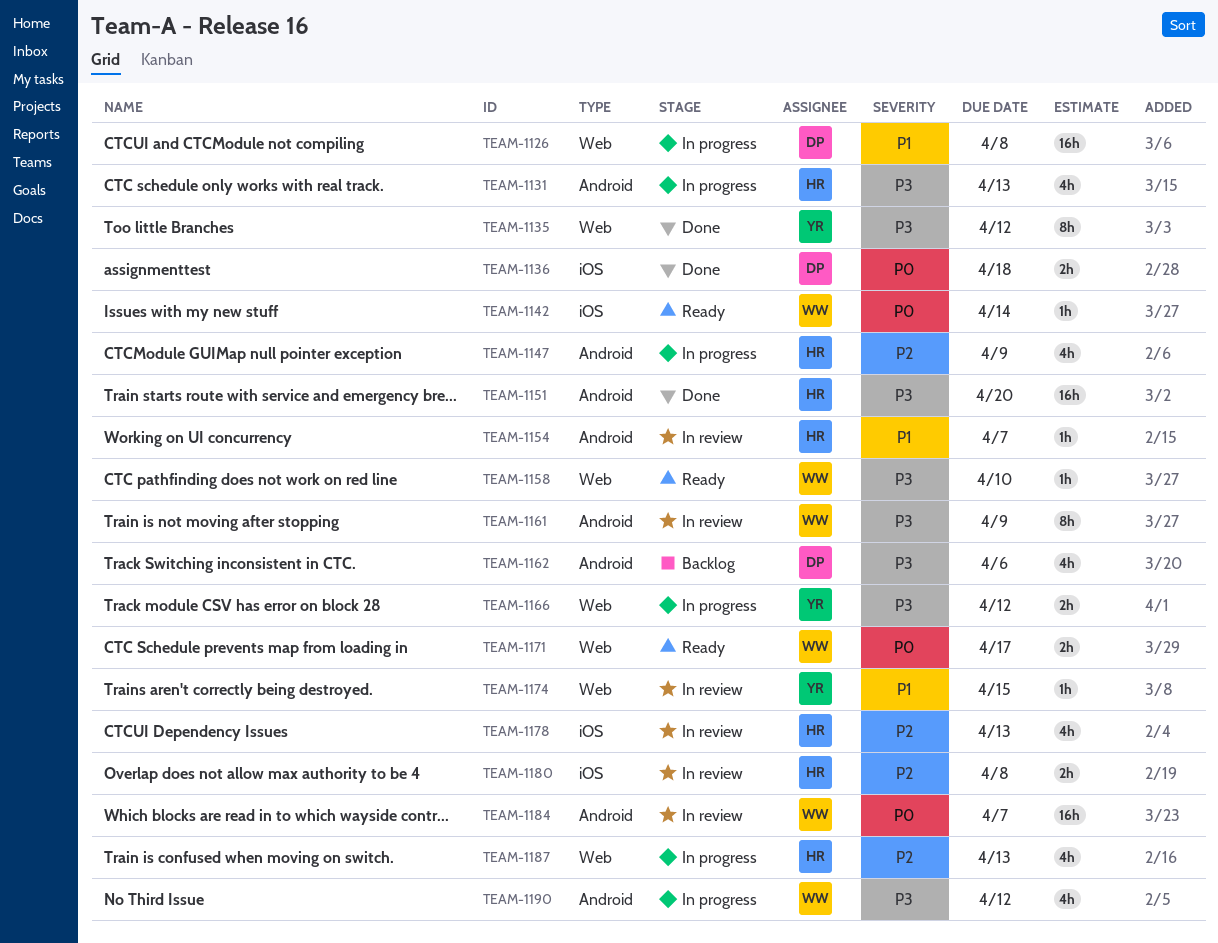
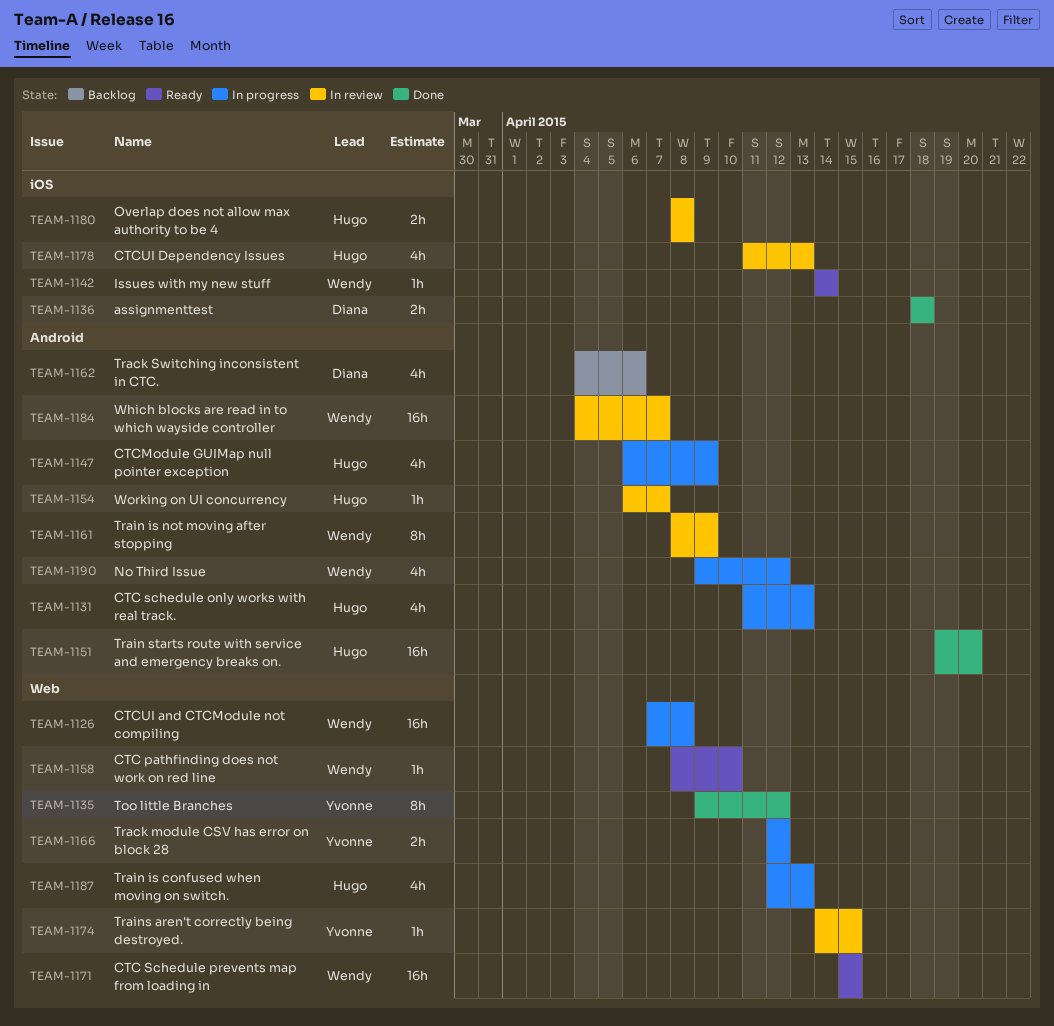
TEAM-1126, owner: Diana -> Wendy
TEAM-1171, estimate: 2h -> 16h
TEAM-1171, due: Apr 17 -> Apr 15

